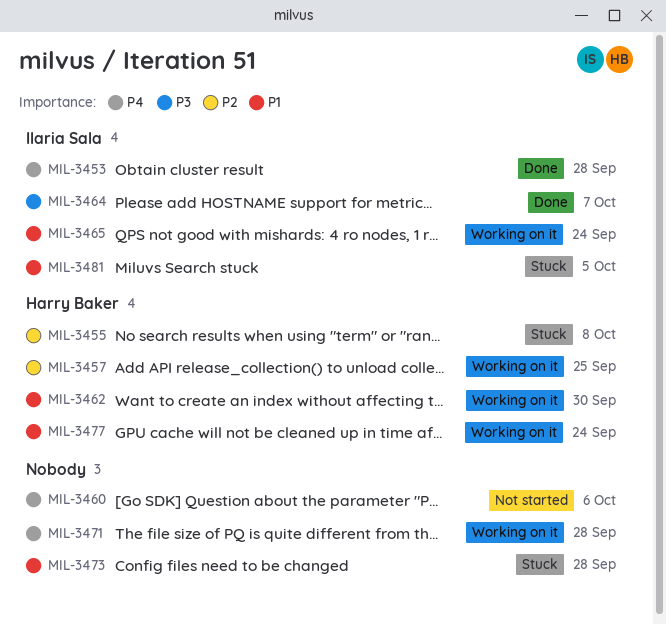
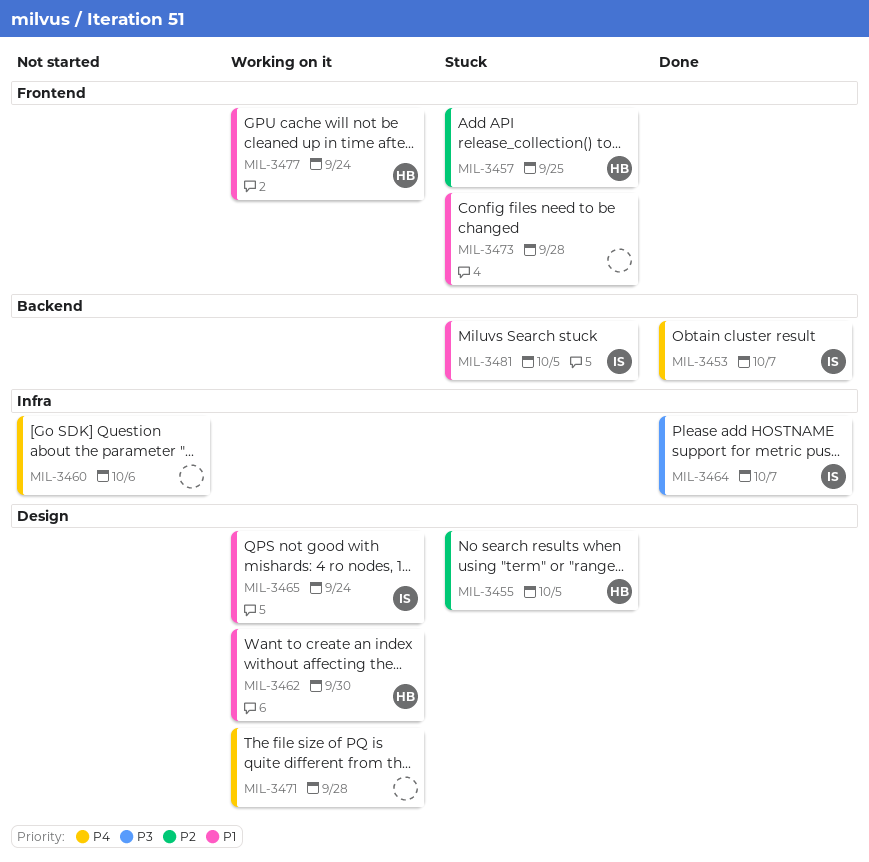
MIL-3453, due: Sep 28 -> Oct 7
MIL-3455, due: Oct 8 -> Oct 5
MIL-3457, status: Working on it -> Stuck

